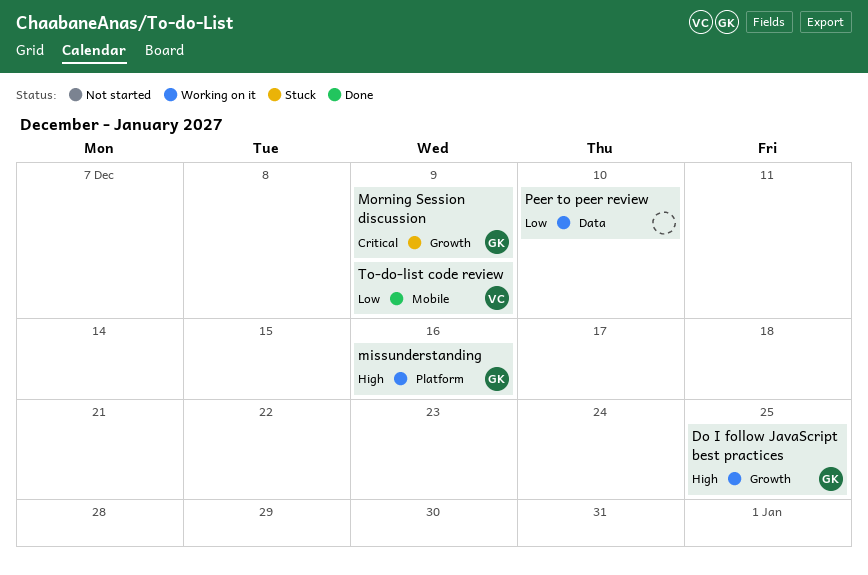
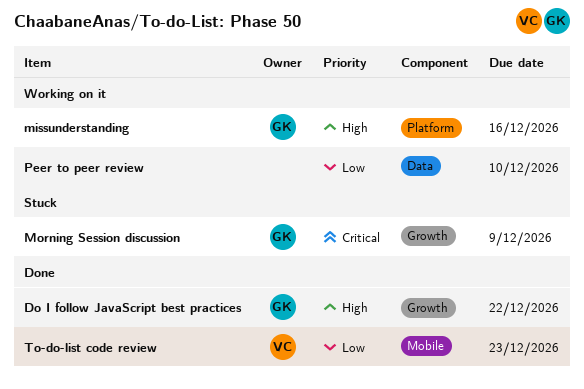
Do I follow JavaScript best practices, status: Working on it -> Done
Do I follow JavaScript best practices, due: Dec 25 -> Dec 22
To-do-list code review, due: Dec 9 -> Dec 23

